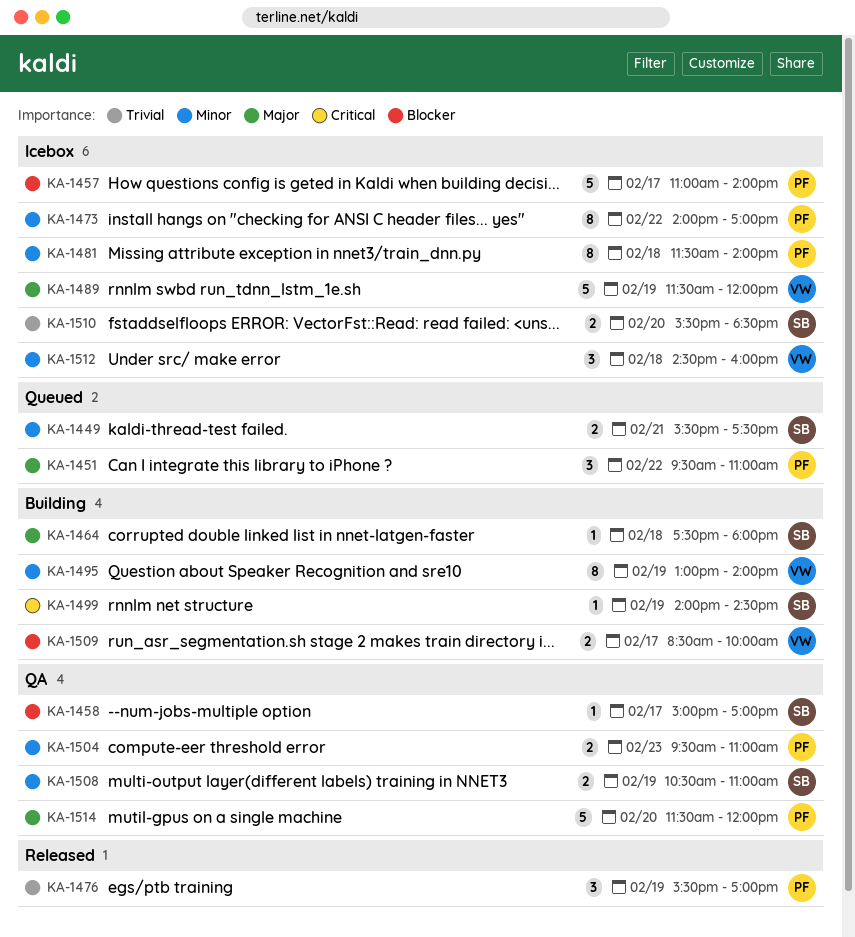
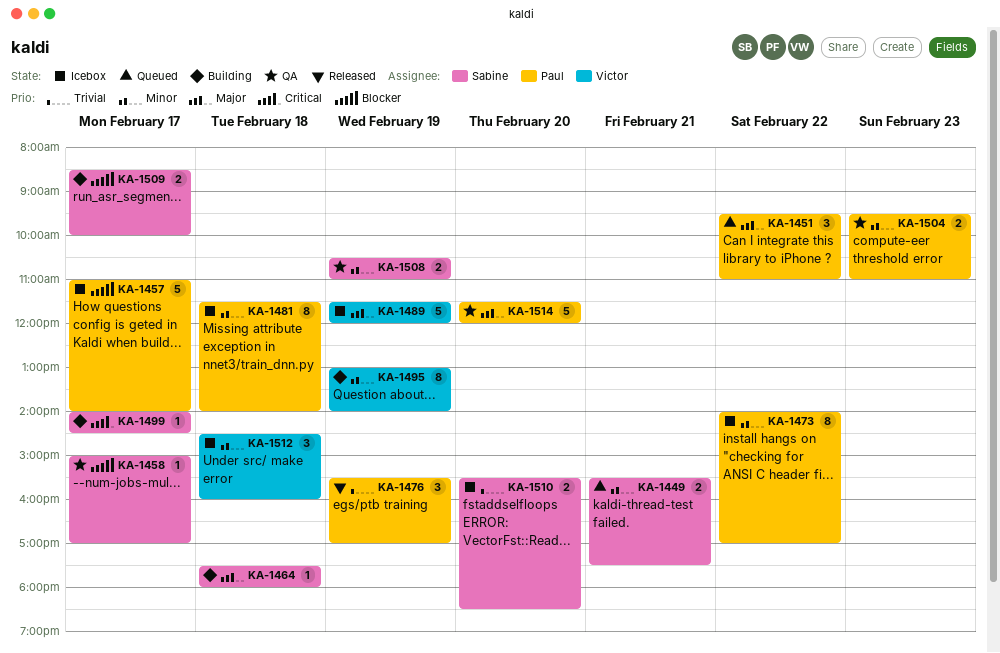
KA-1499, day: Feb 19 -> Feb 17
KA-1509, owner: Victor -> Sabine

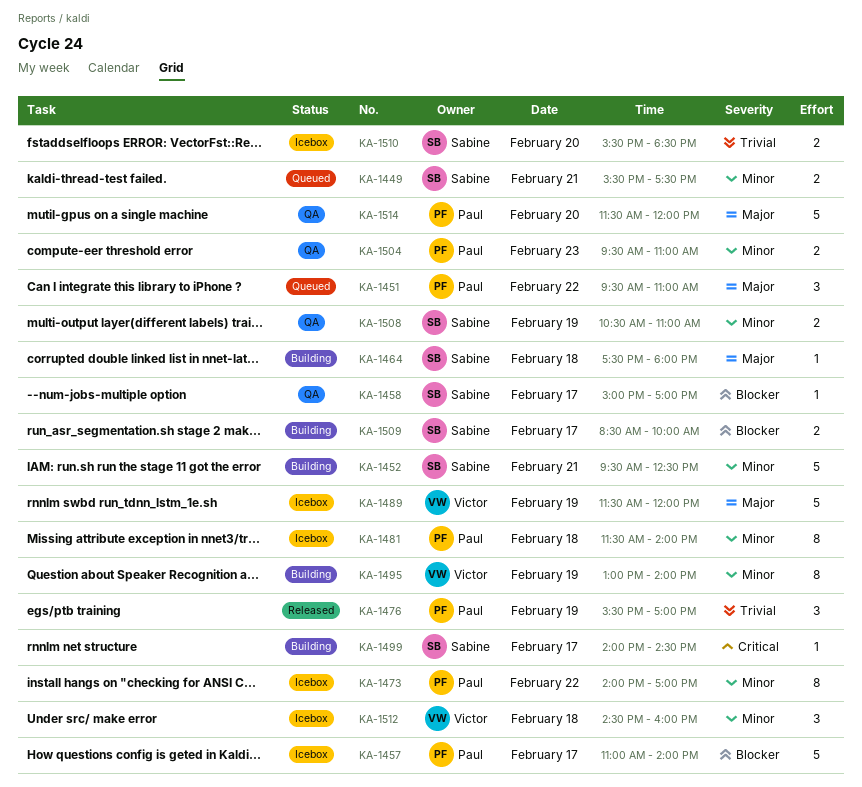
KA-1452: none -> present

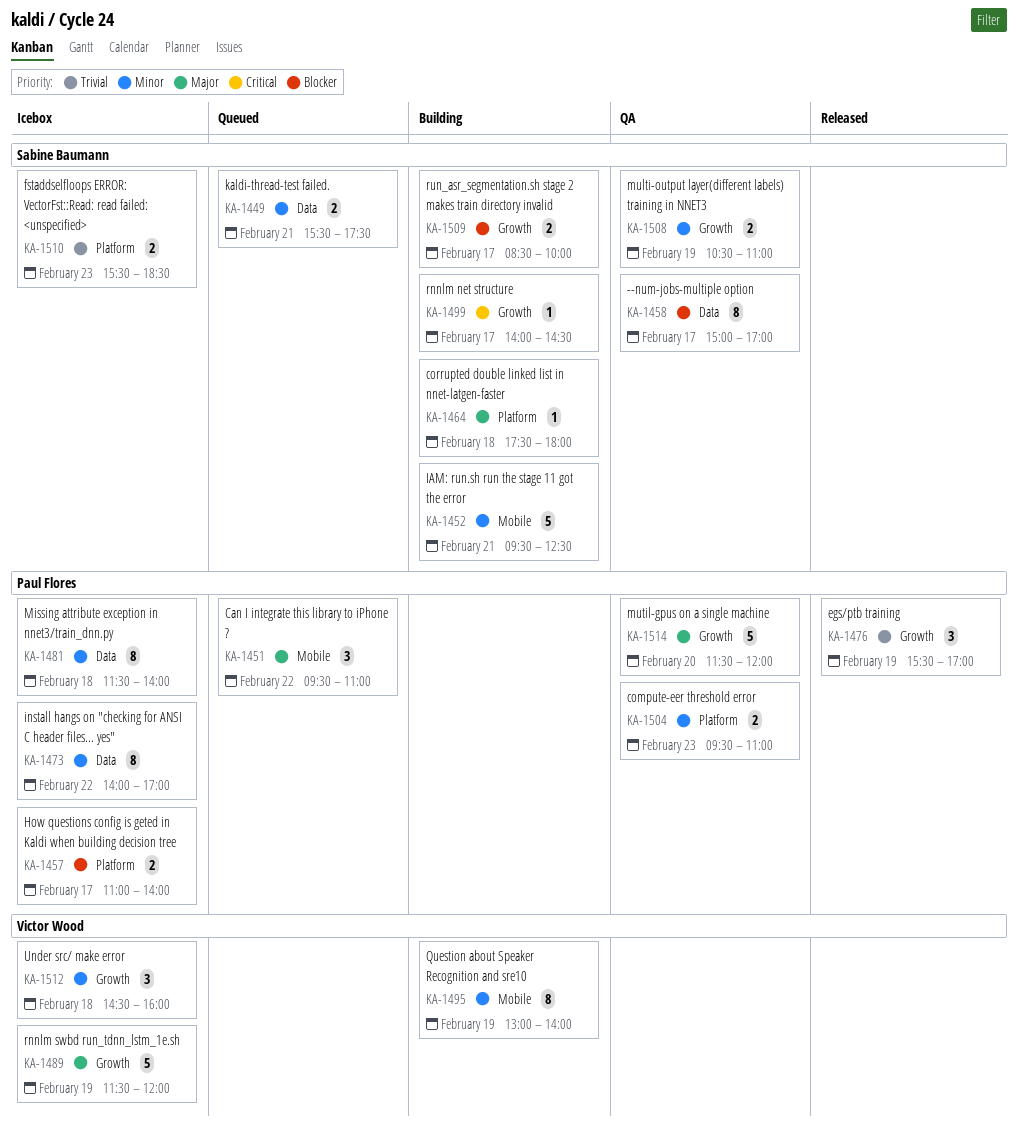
KA-1457, estimate: 5 -> 2
KA-1458, estimate: 1 -> 8
KA-1510, day: Feb 20 -> Feb 23

